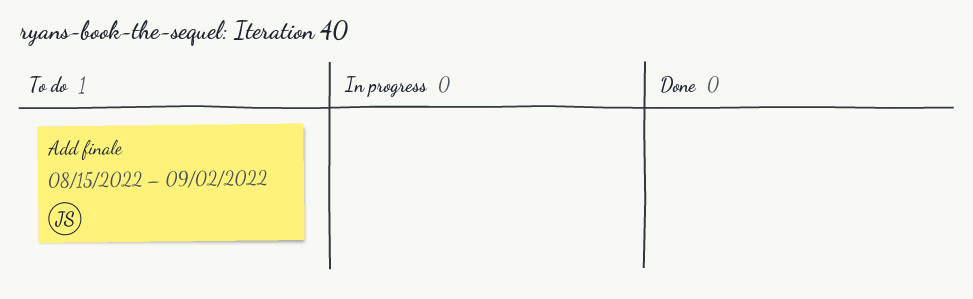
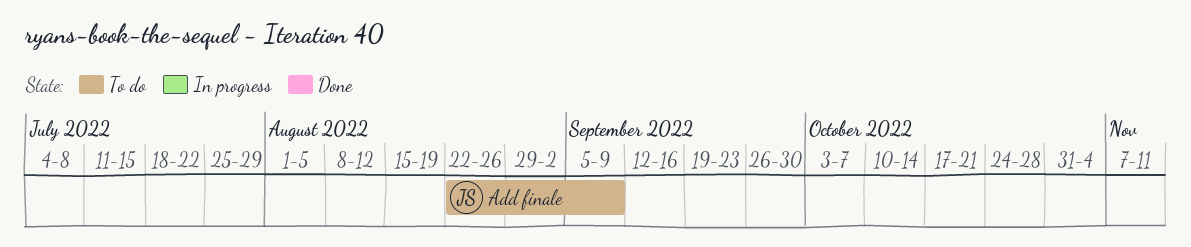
Add finale, start: Aug 15 -> Aug 22
Add finale, due: Sep 2 -> Sep 9

